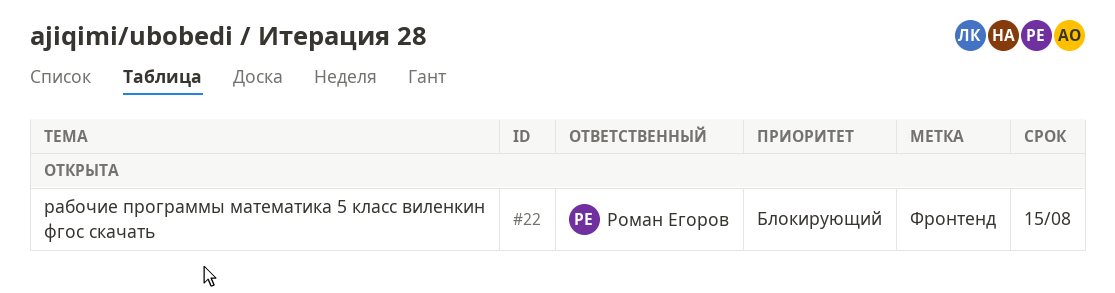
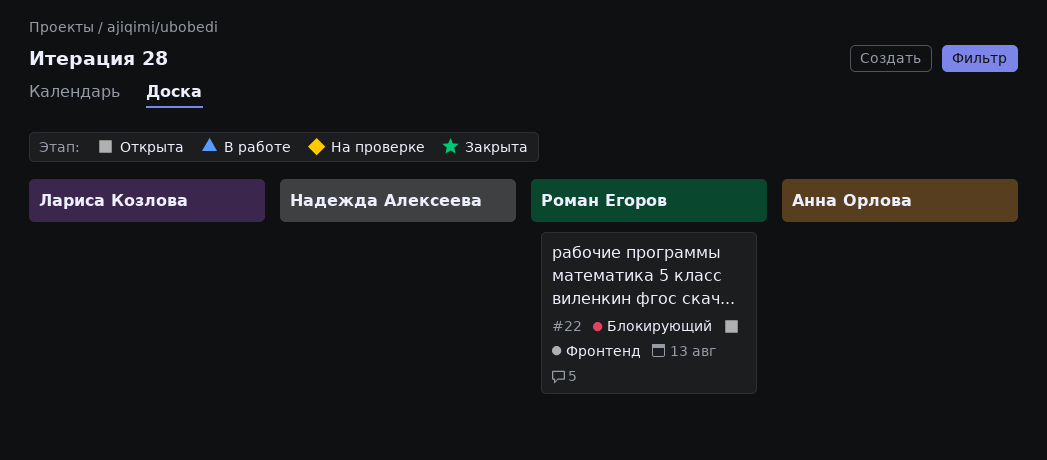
#22, due: Aug 15 -> Aug 13

